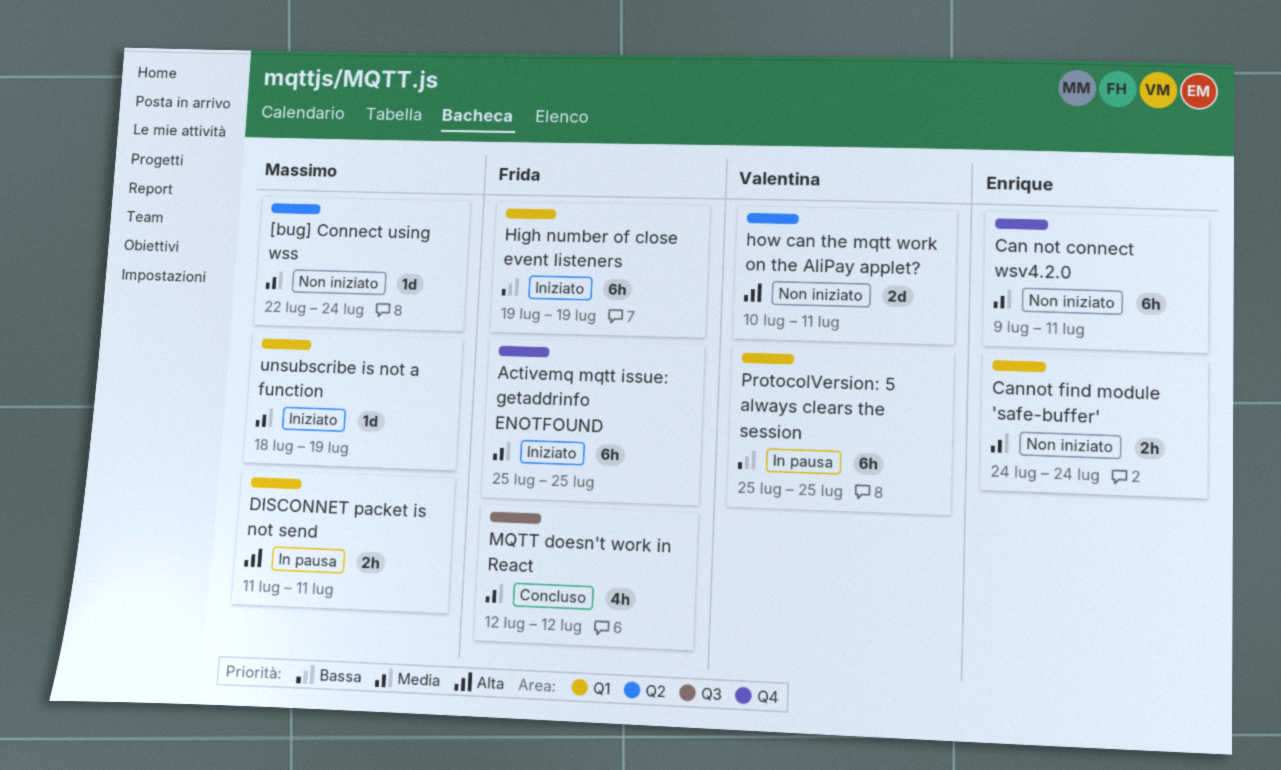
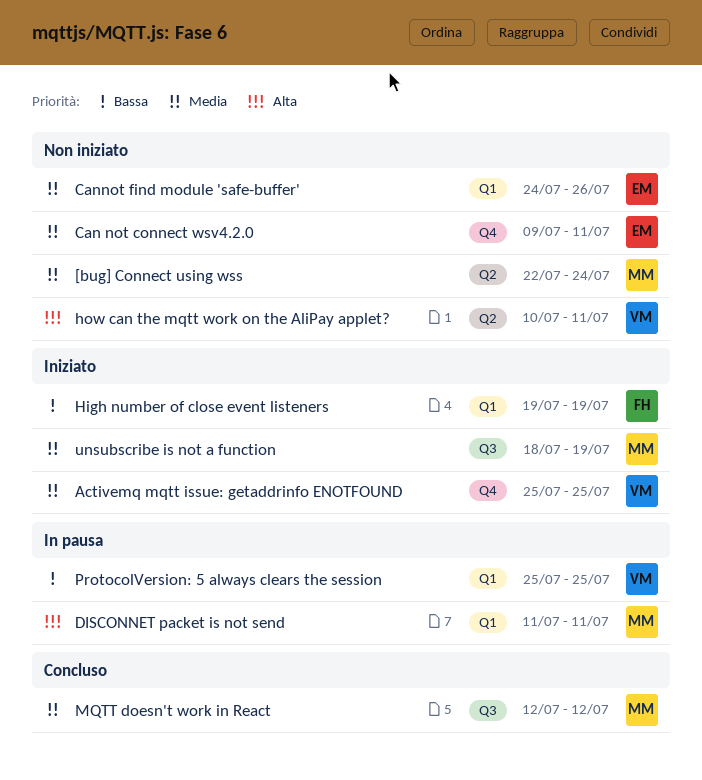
Activemq mqtt issue: getaddrinfo ENOTFOUND, owner: Frida -> Valentina
Cannot find module 'safe-buffer', due: Jul 24 -> Jul 26
MQTT doesn't work in React, owner: Frida -> Massimo
unsubscribe is not a function, label: Q1 -> Q3

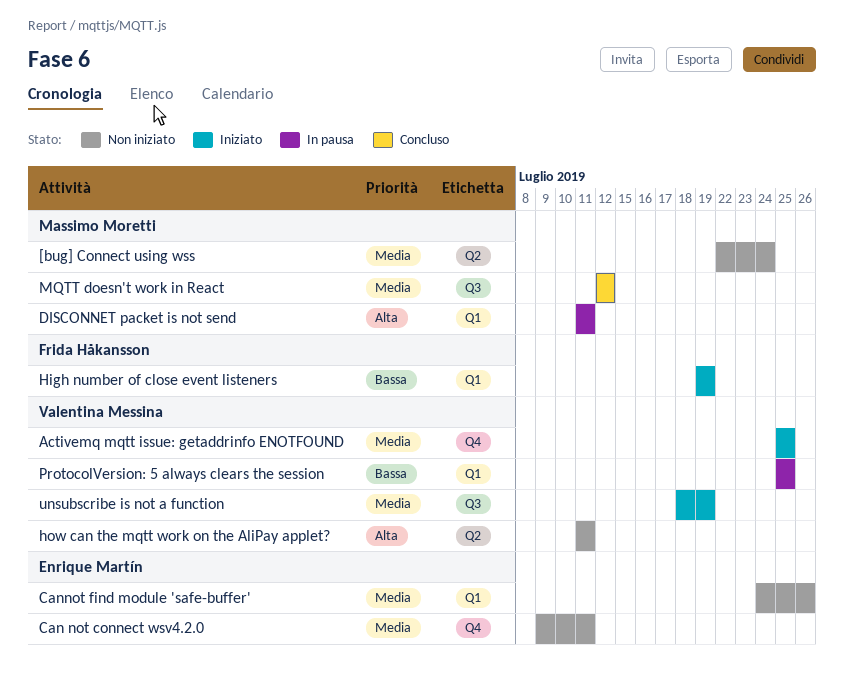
how can the mqtt work on the AliPay applet?, start: Jul 10 -> Jul 11
unsubscribe is not a function, owner: Massimo Moretti -> Valentina Messina

